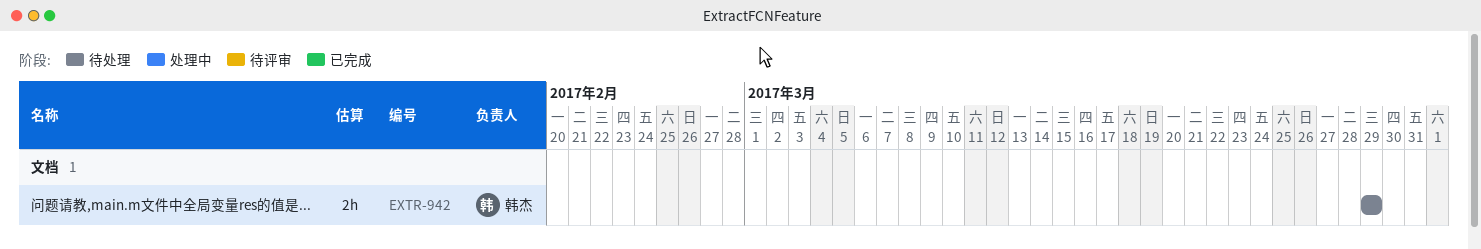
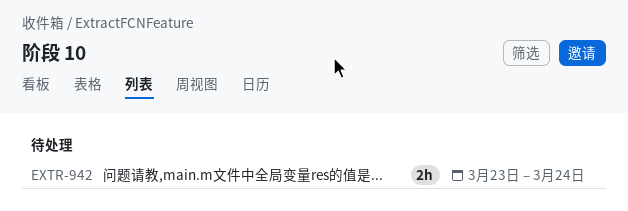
EXTR-942, start: Mar 29 -> Mar 23
EXTR-942, due: Mar 29 -> Mar 24

